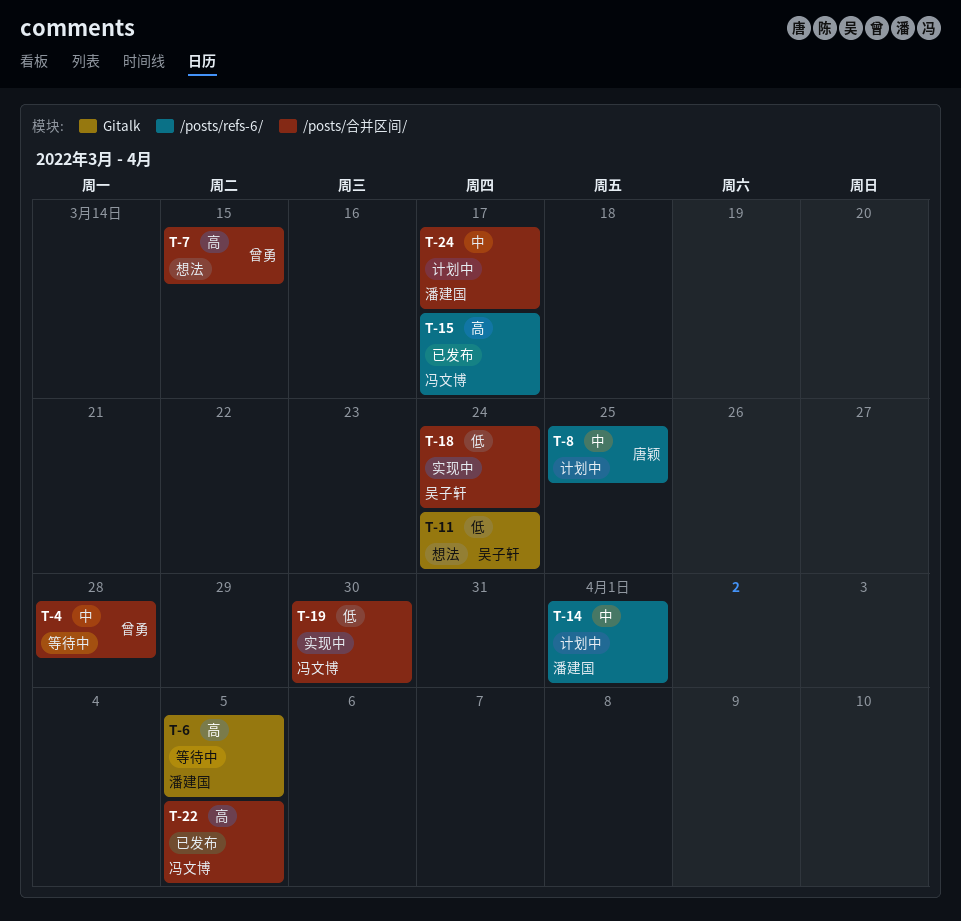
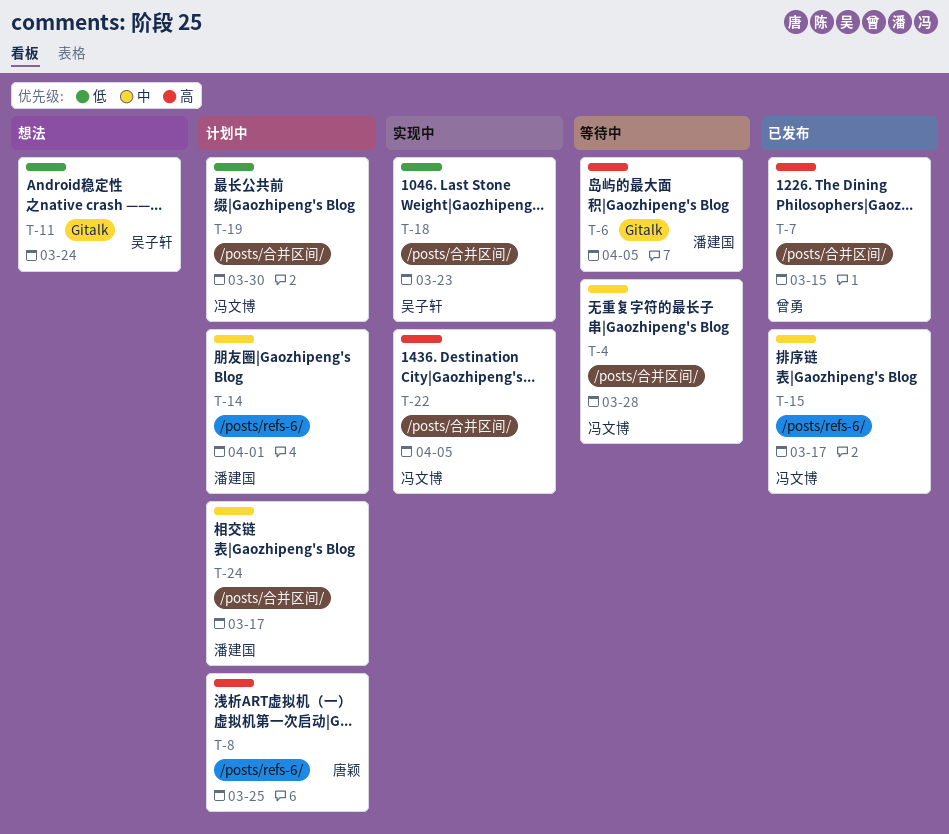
T-4, owner: 曾勇 -> 冯文博
T-7, status: 想法 -> 已发布
T-8, priority: 中 -> 高
T-15, priority: 高 -> 中
T-18, due: Mar 24 -> Mar 23
T-19, status: 实现中 -> 计划中
T-22, status: 已发布 -> 实现中

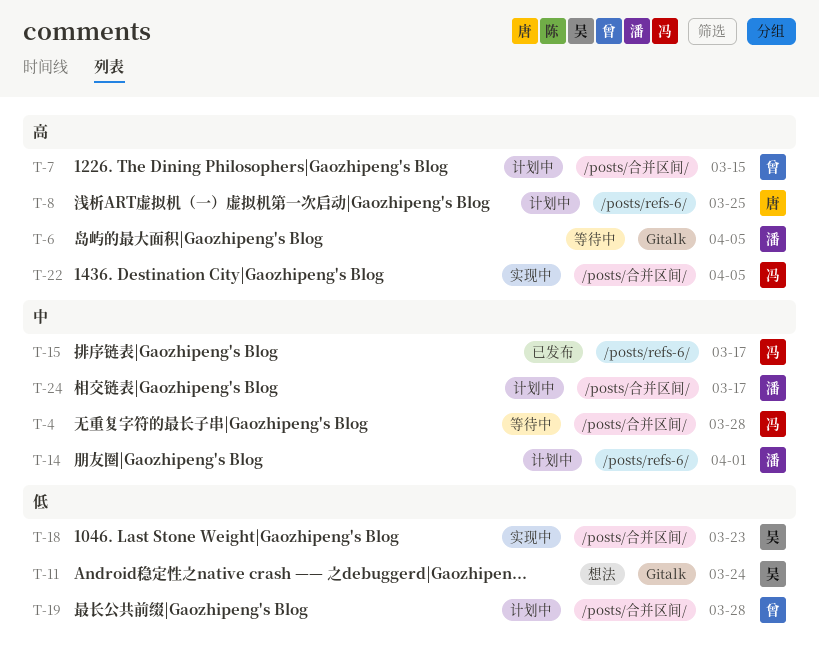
T-7, status: 已发布 -> 计划中
T-19, owner: 冯文博 -> 曾勇
T-19, due: Mar 30 -> Mar 28

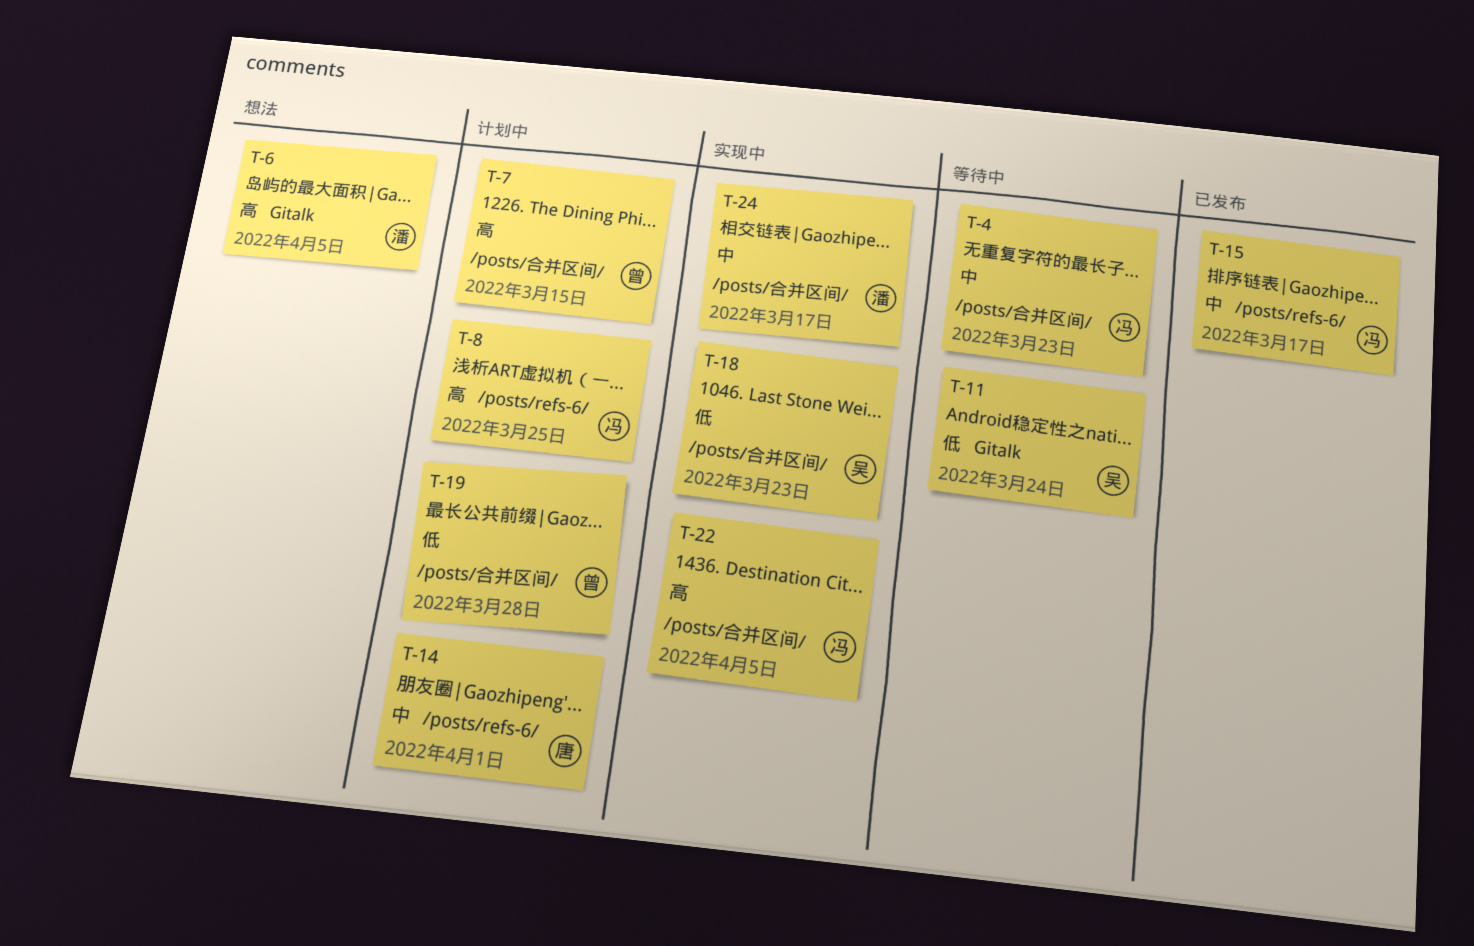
T-4, due: Mar 28 -> Mar 23
T-6, status: 等待中 -> 想法
T-8, owner: 唐 -> 冯
T-11, status: 想法 -> 等待中
T-14, owner: 潘 -> 唐
T-24, status: 计划中 -> 实现中

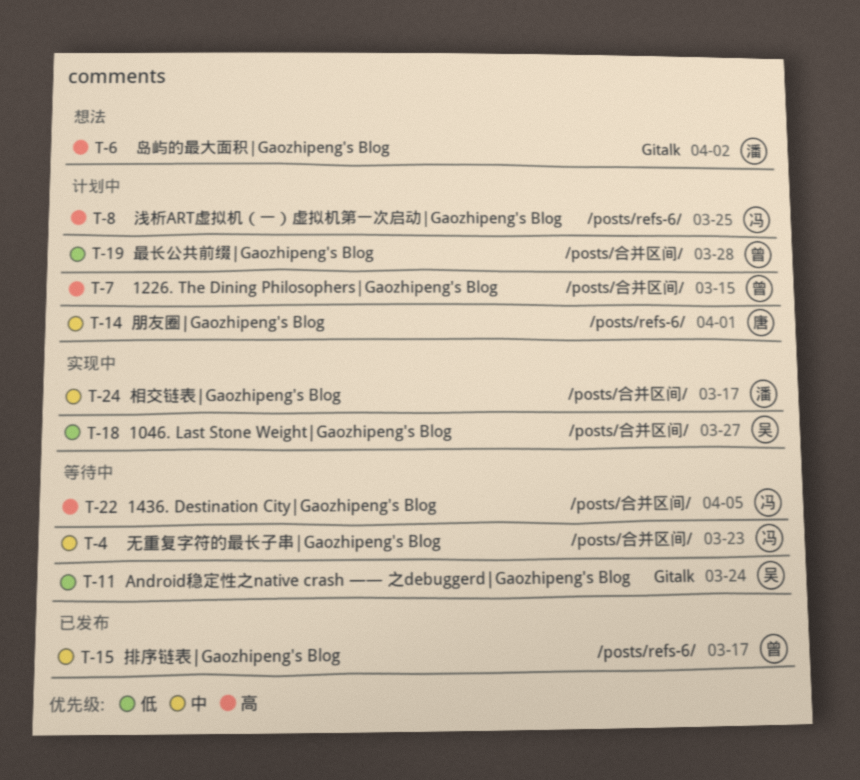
T-6, due: Apr 5 -> Apr 2
T-15, owner: 冯 -> 曾
T-18, due: Mar 23 -> Mar 27
T-22, status: 实现中 -> 等待中

